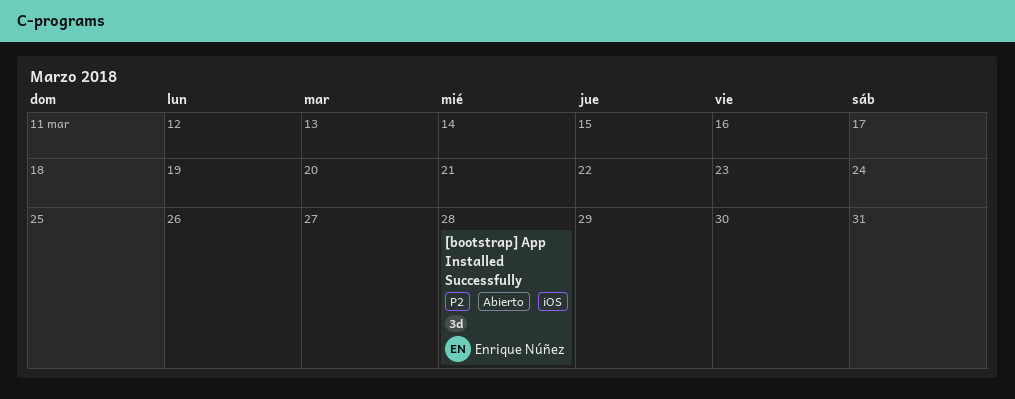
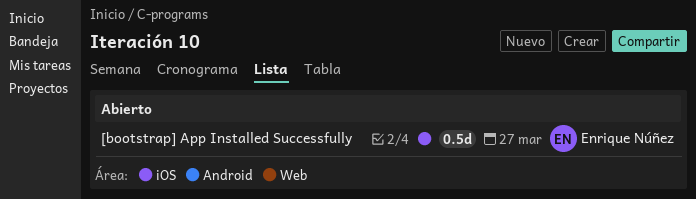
[bootstrap] App Installed Successfully, estimate: 3d -> 0.5d
[bootstrap] App Installed Successfully, due: Mar 28 -> Mar 27

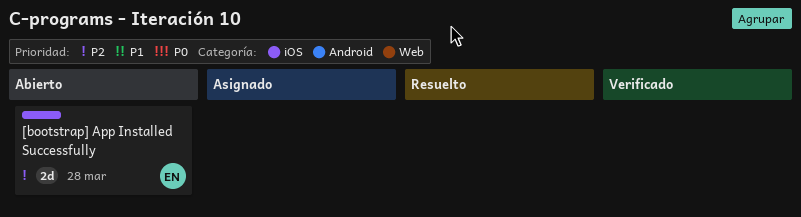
[bootstrap] App Installed Successfully, estimate: 0.5d -> 2d
[bootstrap] App Installed Successfully, due: Mar 27 -> Mar 28

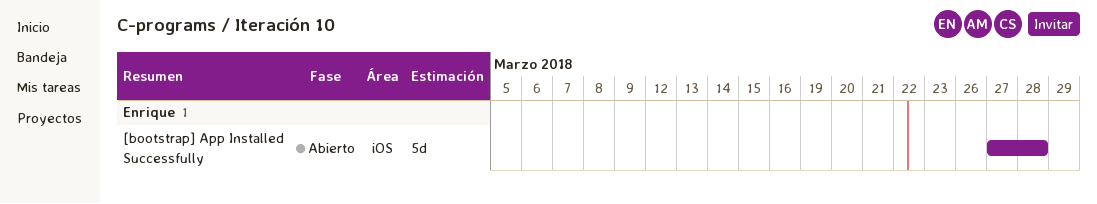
[bootstrap] App Installed Successfully, estimate: 2d -> 5d

